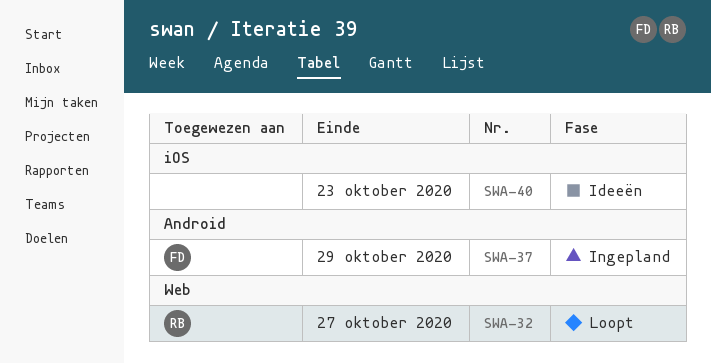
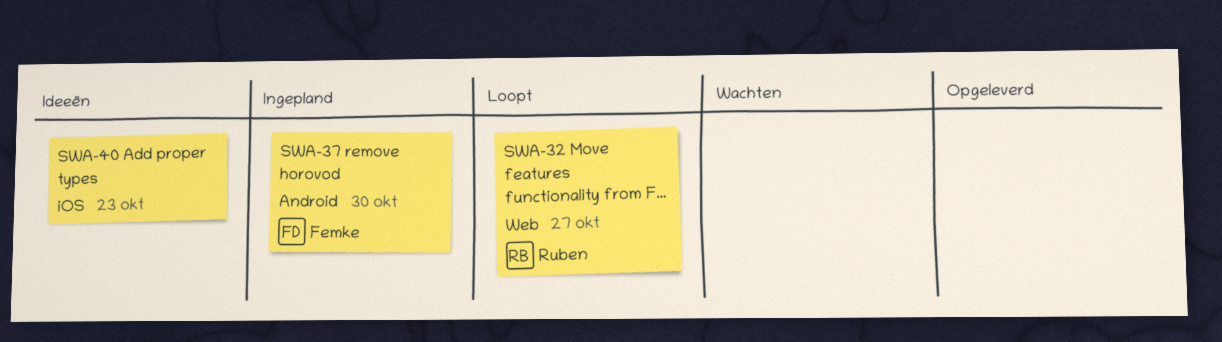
SWA-37, due: Oct 29 -> Oct 30

